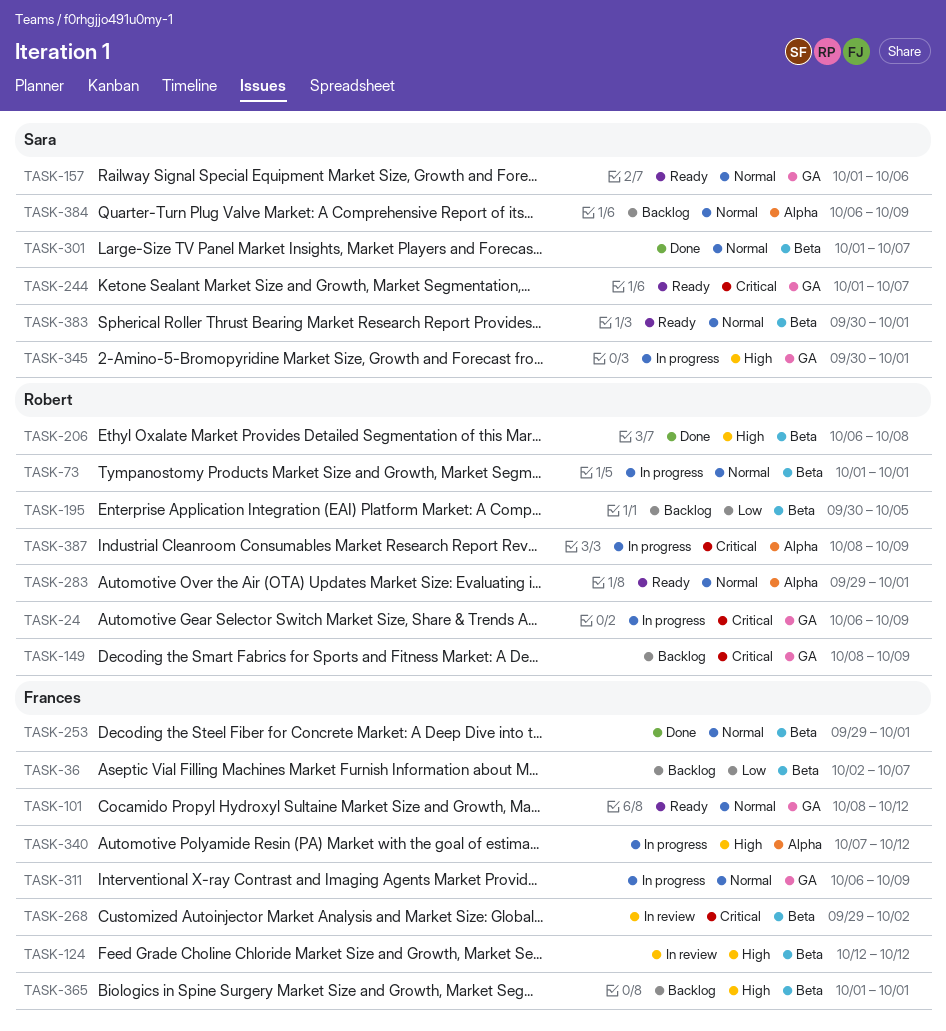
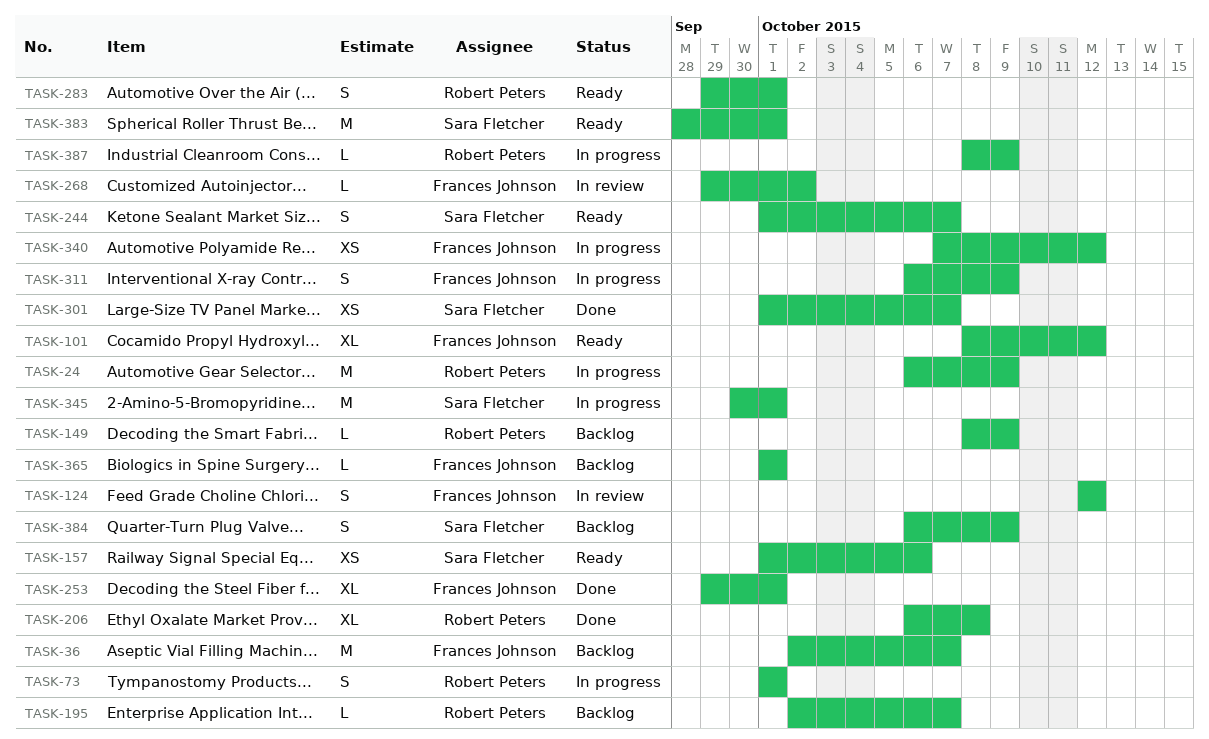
TASK-195, start: Sep 30 -> Oct 2
TASK-195, due: Oct 5 -> Oct 7
TASK-383, start: Sep 30 -> Sep 28

